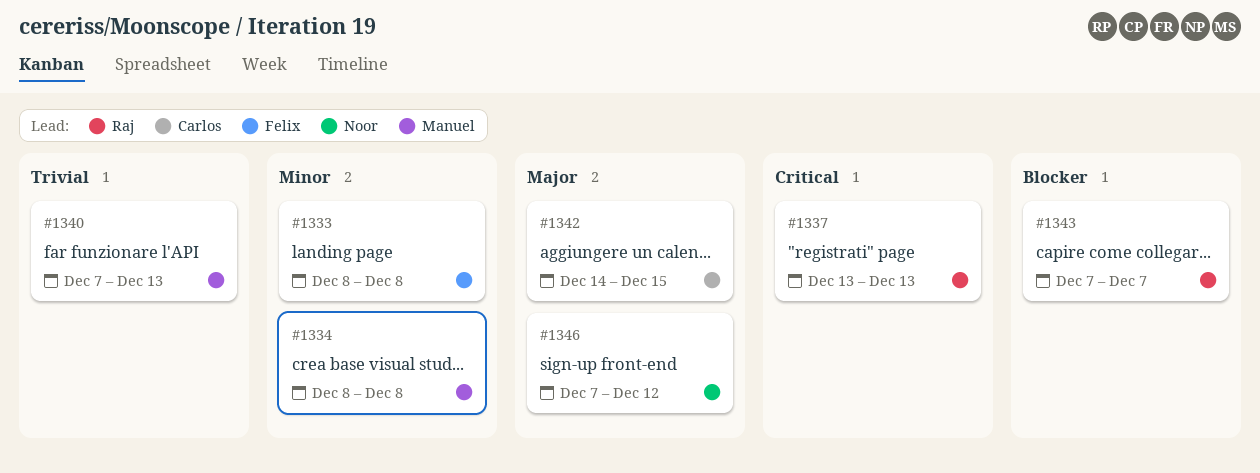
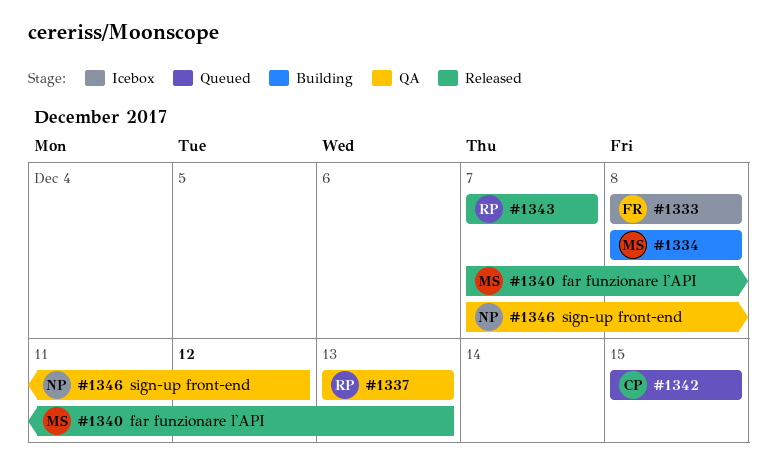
#1342, start: Dec 14 -> Dec 15

